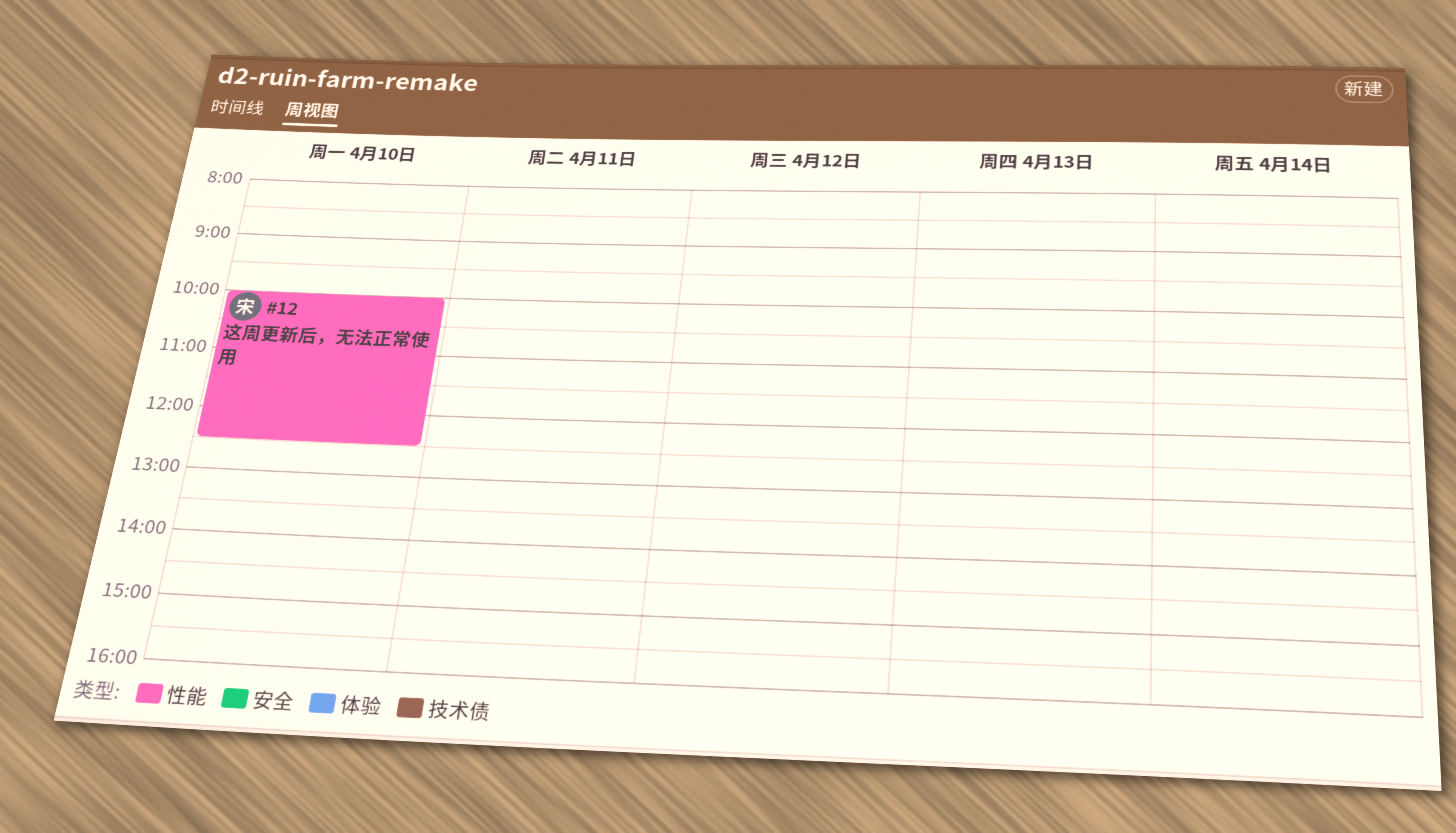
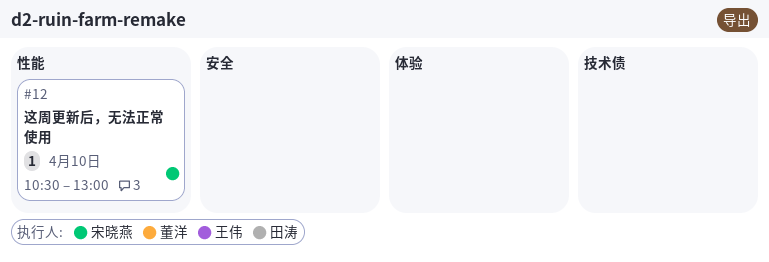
#12, begins: 10:00 -> 10:30
#12, ends: 12:30 -> 13:00

